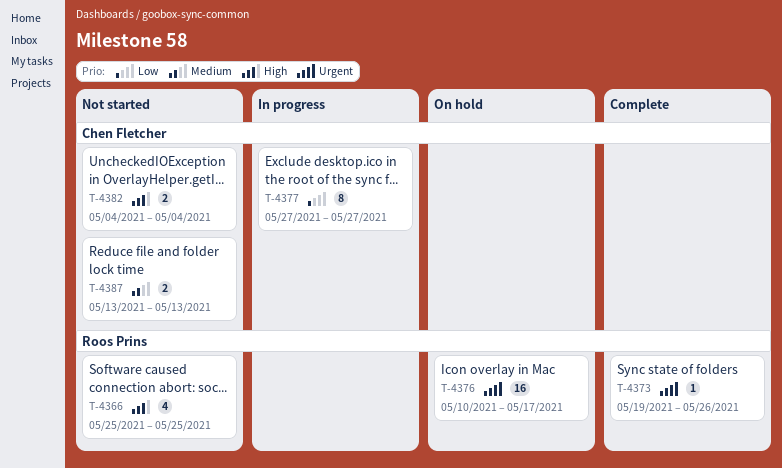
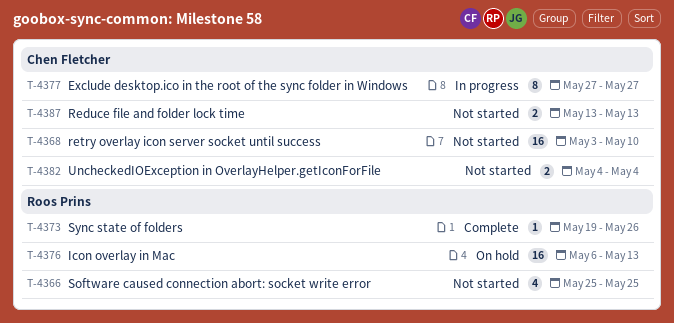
T-4368: none -> present
T-4376, start: May 10 -> May 6
T-4376, due: May 17 -> May 13

